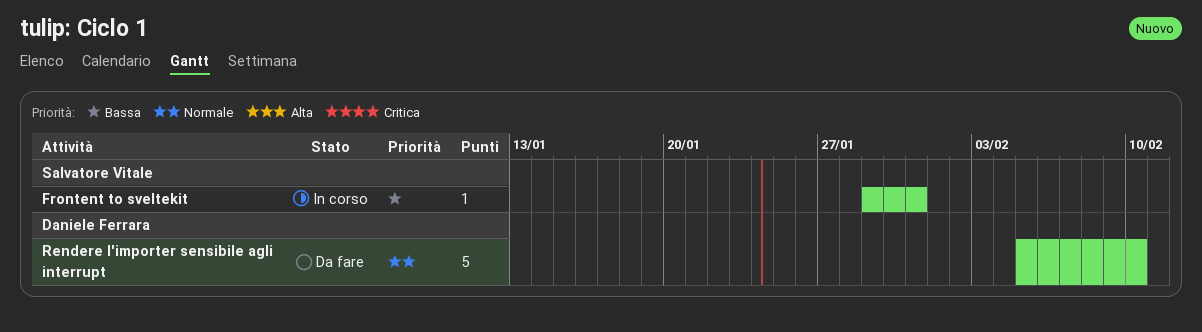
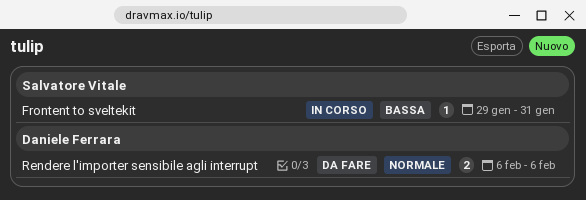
Rendere l'importer sensibile agli interrupt, estimate: 5 -> 2
Rendere l'importer sensibile agli interrupt, start: Feb 5 -> Feb 6
Rendere l'importer sensibile agli interrupt, due: Feb 10 -> Feb 6

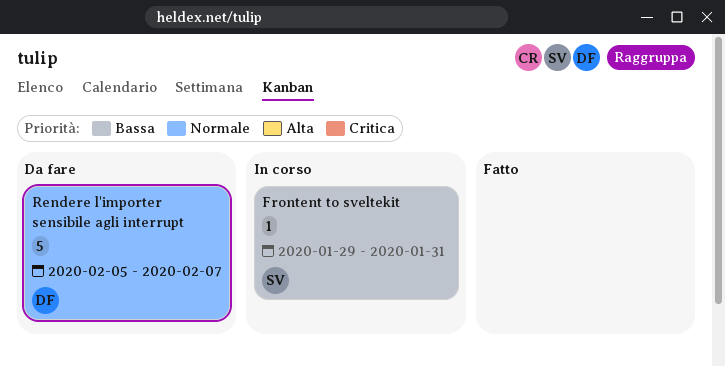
Rendere l'importer sensibile agli interrupt, estimate: 2 -> 5
Rendere l'importer sensibile agli interrupt, start: Feb 6 -> Feb 5
Rendere l'importer sensibile agli interrupt, due: Feb 6 -> Feb 7

